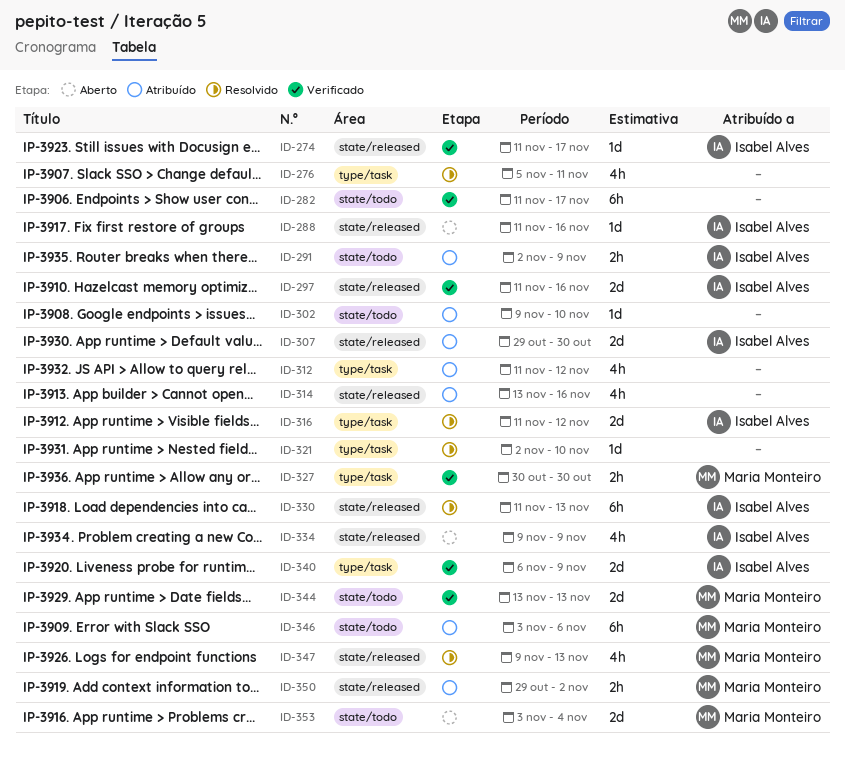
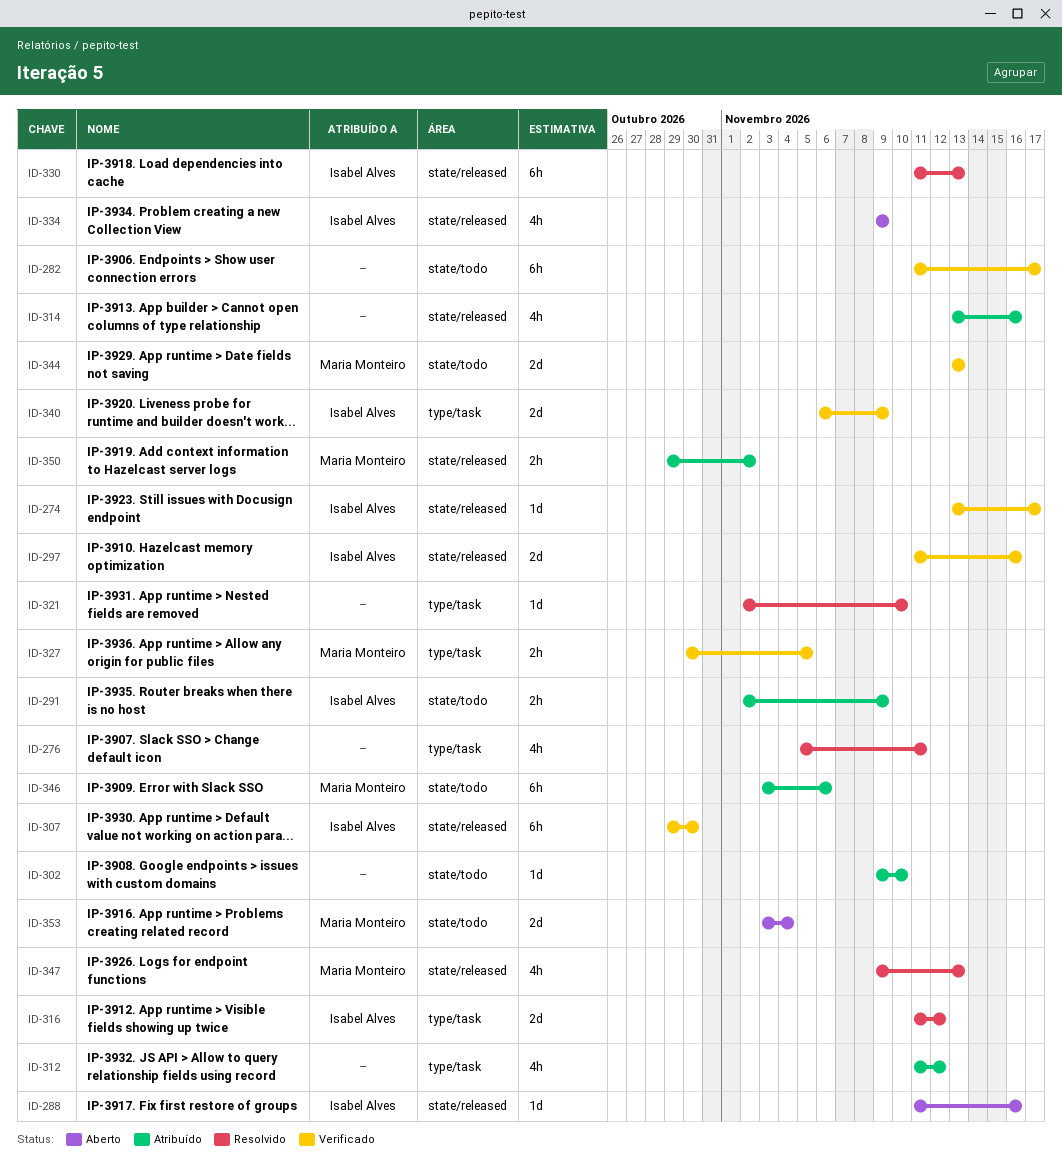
ID-274, start: Nov 11 -> Nov 13
ID-307, status: Atribuído -> Verificado
ID-307, estimate: 2d -> 6h
ID-327, due: Oct 30 -> Nov 5

